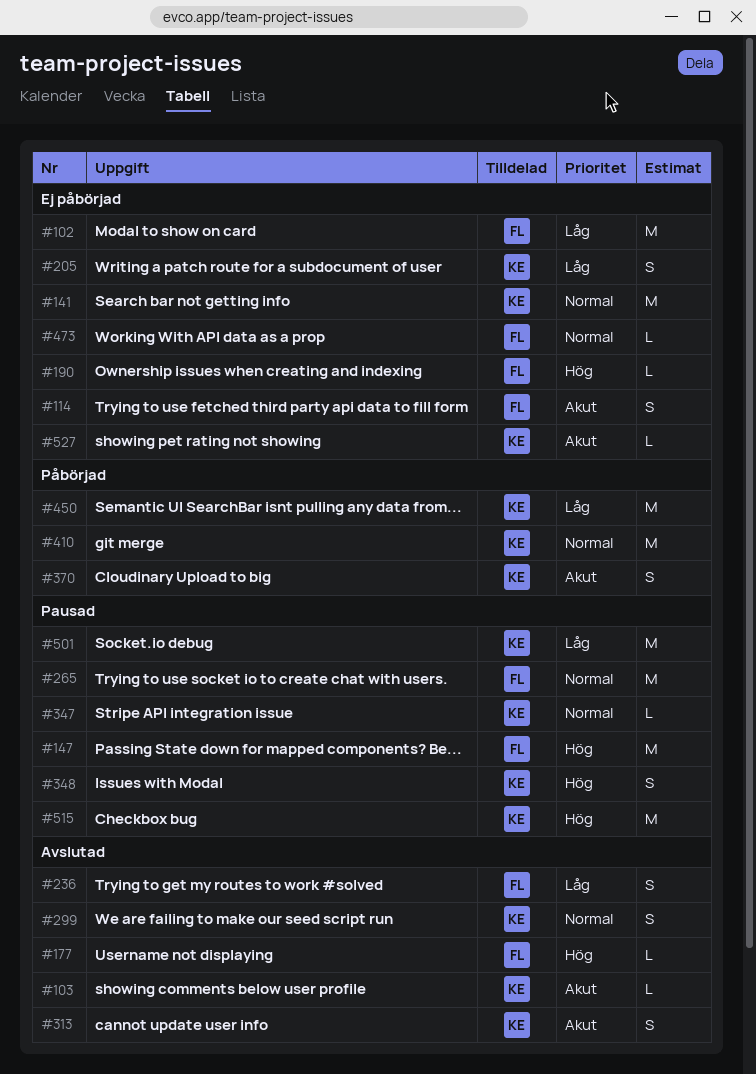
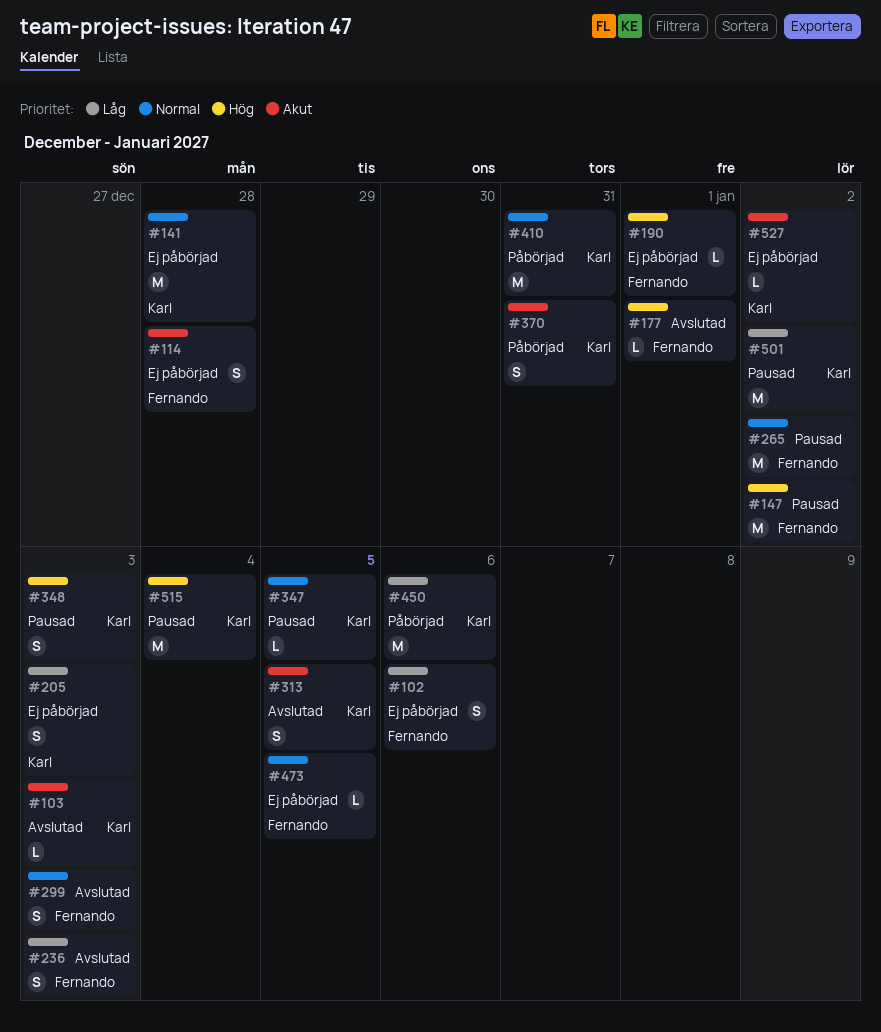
#102, estimate: M -> S
#299, owner: Karl -> Fernando

